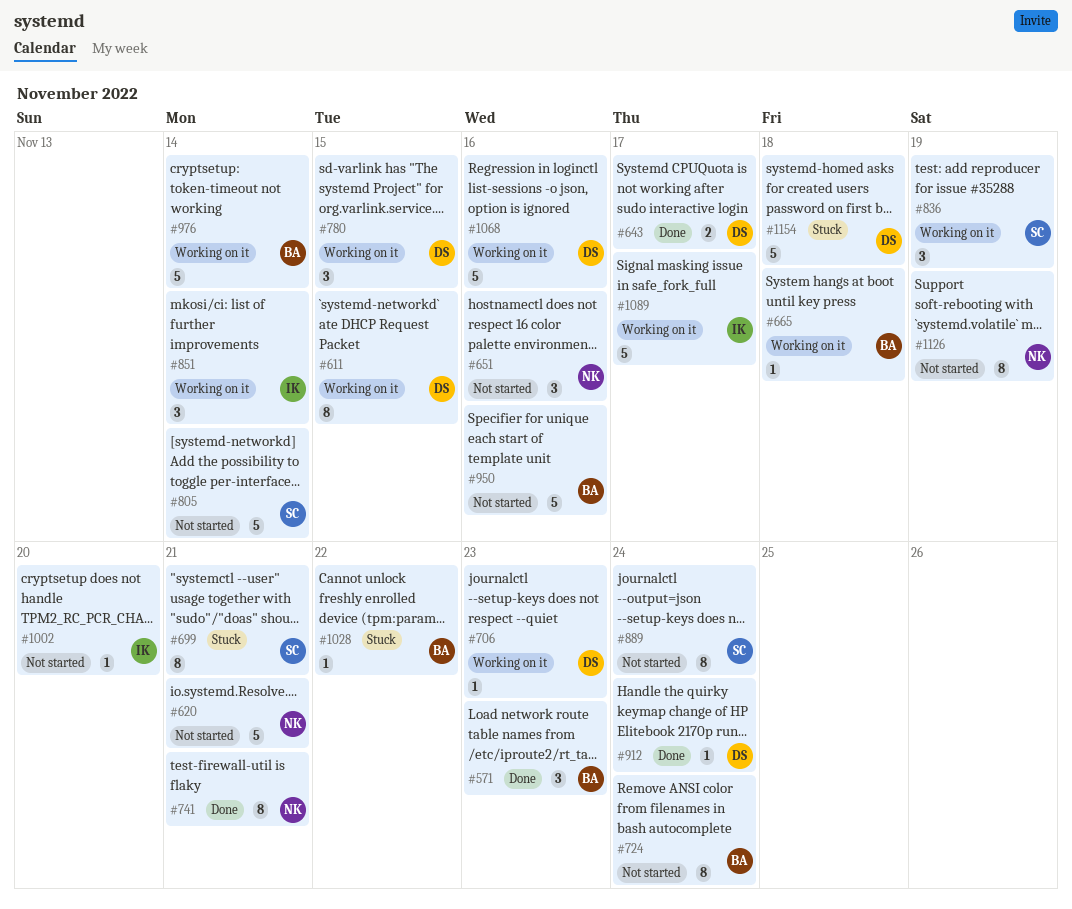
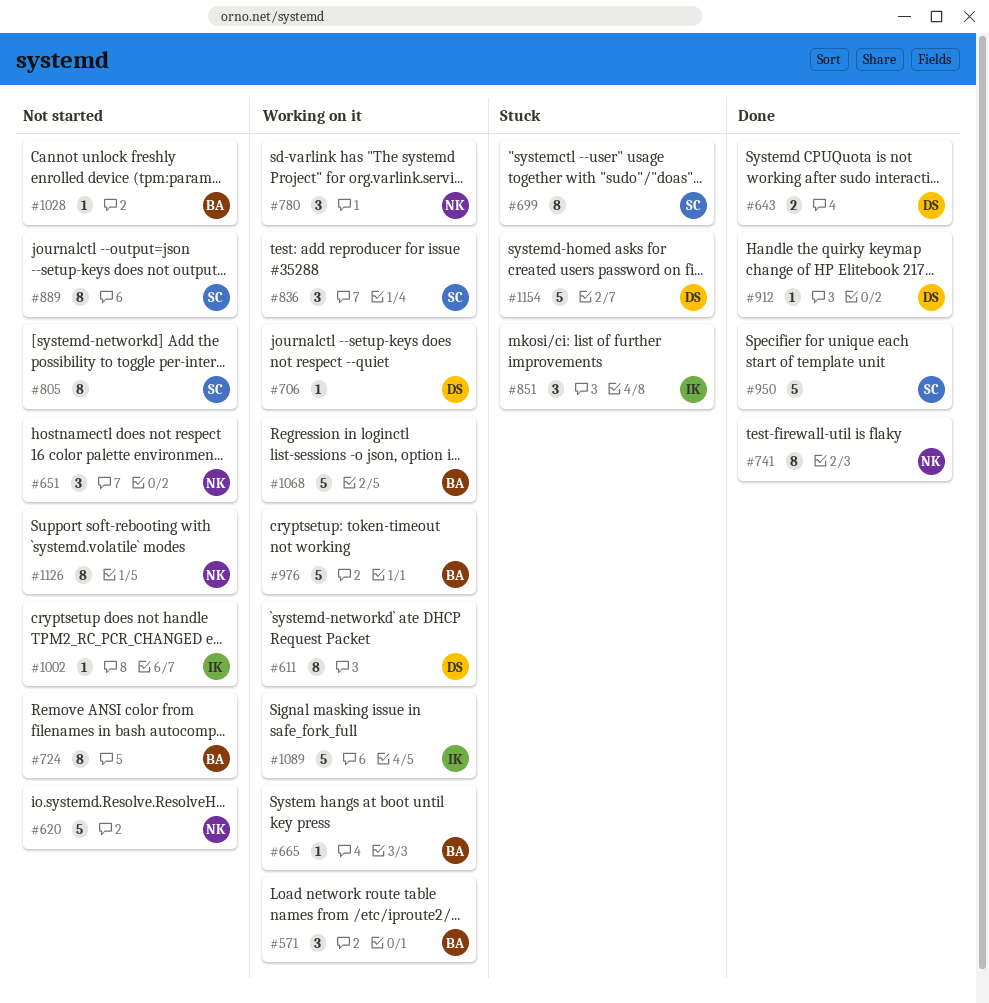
#571, status: Done -> Working on it
#780, owner: DS -> NK
#805, estimate: 5 -> 8
#851, status: Working on it -> Stuck
#950, status: Not started -> Done
#950, owner: BA -> SC
#1028, status: Stuck -> Not started
#1068, owner: DS -> BA

